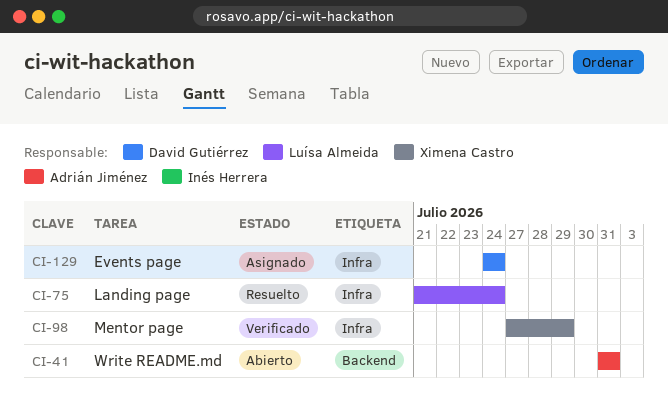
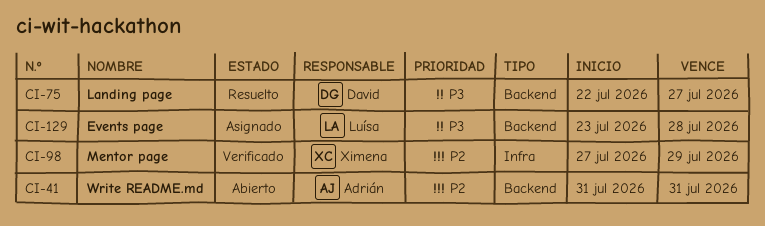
CI-75, owner: Luísa Almeida -> David Gutiérrez
CI-75, label: Infra -> Backend
CI-75, start: Jul 21 -> Jul 22
CI-75, due: Jul 24 -> Jul 27
CI-129, owner: David Gutiérrez -> Luísa Almeida
CI-129, label: Infra -> Backend
CI-129, start: Jul 24 -> Jul 23
CI-129, due: Jul 24 -> Jul 28

